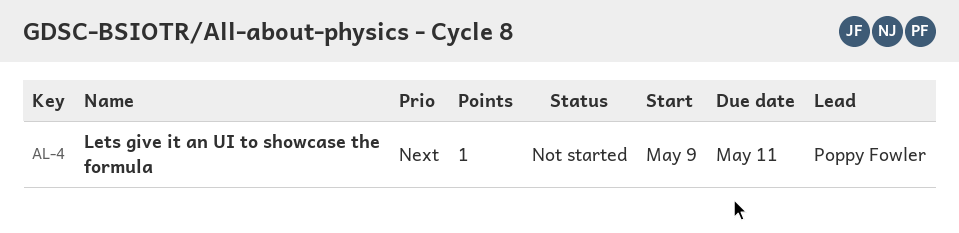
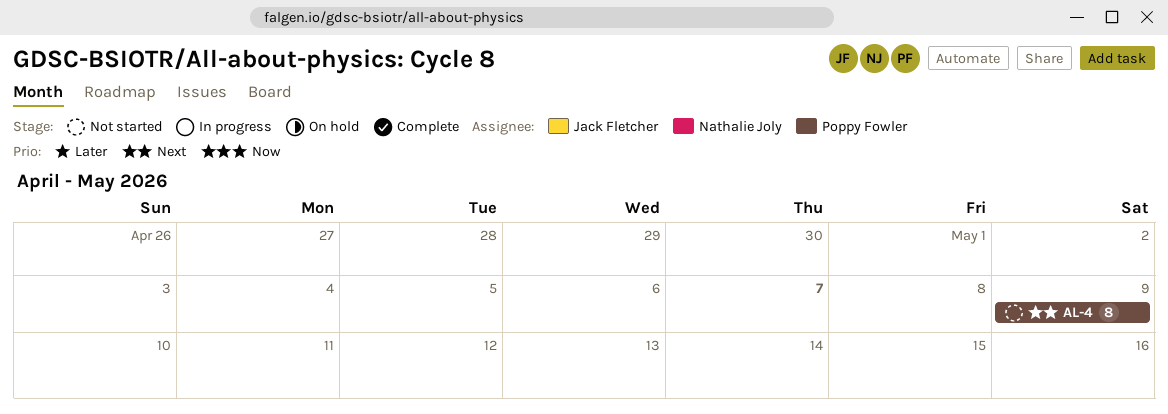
AL-4, estimate: 1 -> 8
AL-4, due: May 11 -> May 9

